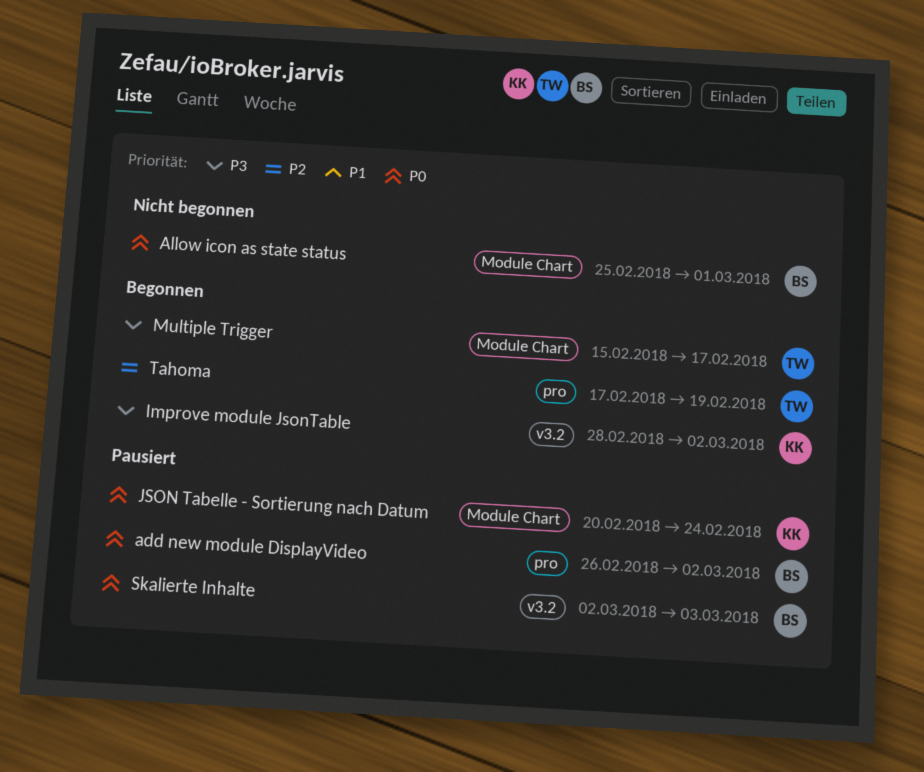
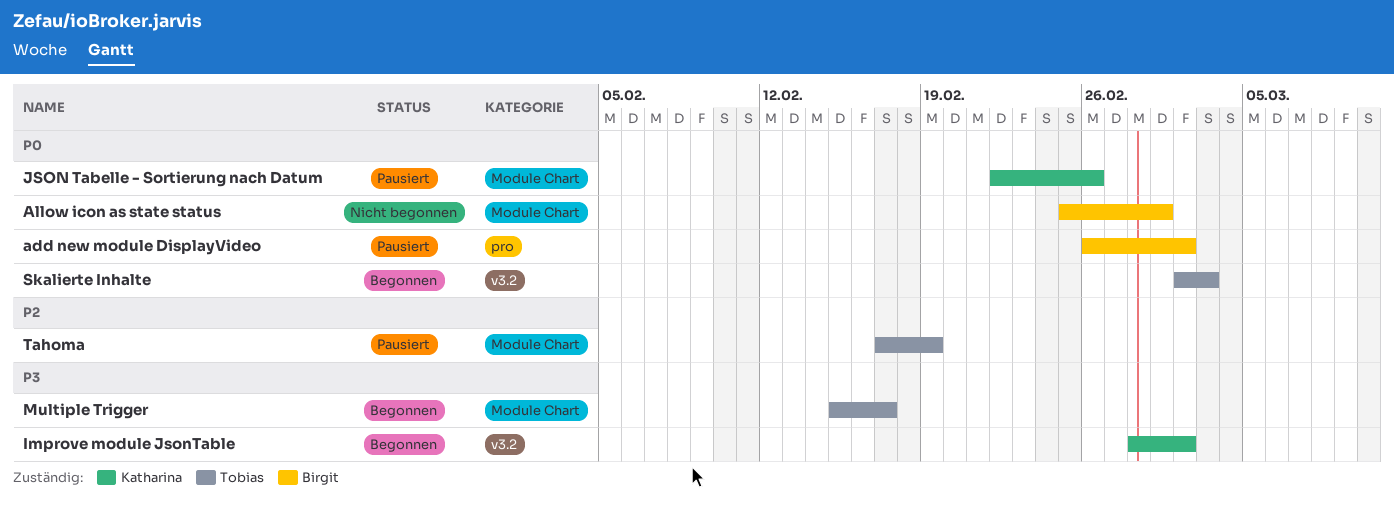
JSON Tabelle - Sortierung nach Datum, start: Feb 20 -> Feb 22
JSON Tabelle - Sortierung nach Datum, due: Feb 24 -> Feb 26
Skalierte Inhalte, status: Pausiert -> Begonnen
Skalierte Inhalte, owner: Birgit -> Tobias
Tahoma, status: Begonnen -> Pausiert
Tahoma, label: pro -> Module Chart

